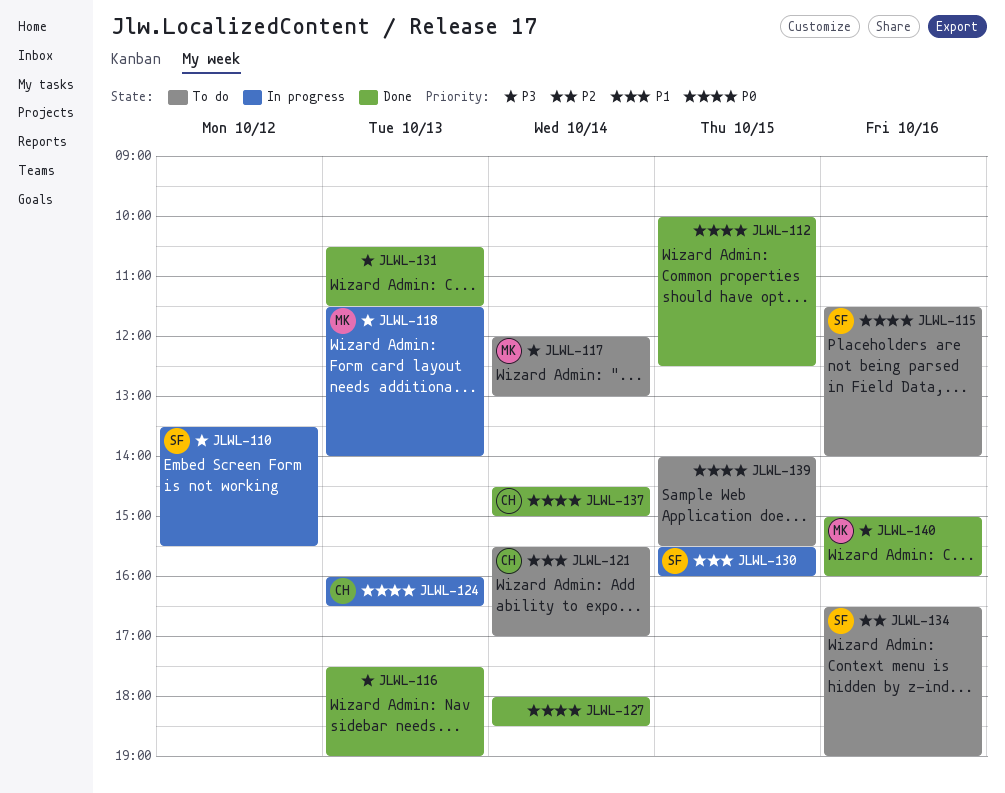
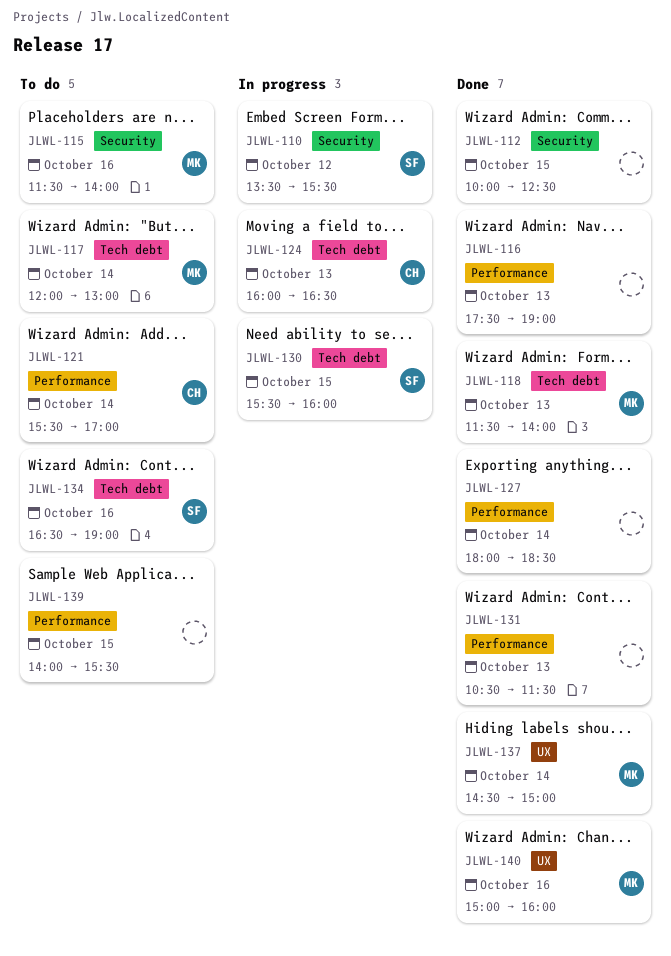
JLWL-115, owner: SF -> MK
JLWL-118, status: In progress -> Done
JLWL-137, owner: CH -> MK

